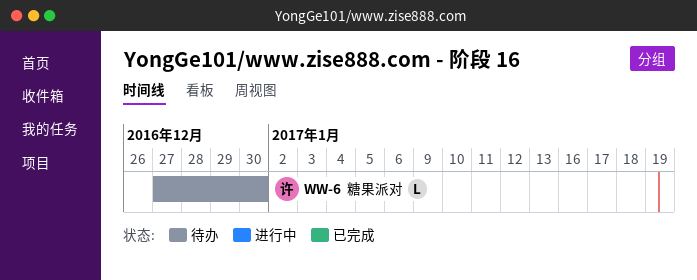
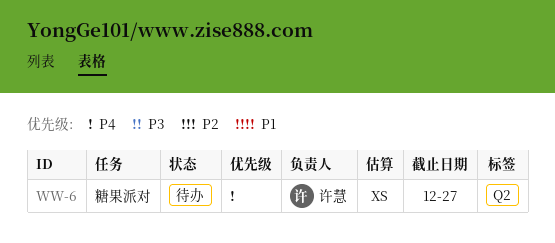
WW-6, estimate: L -> XS
WW-6, due: Dec 30 -> Dec 27

